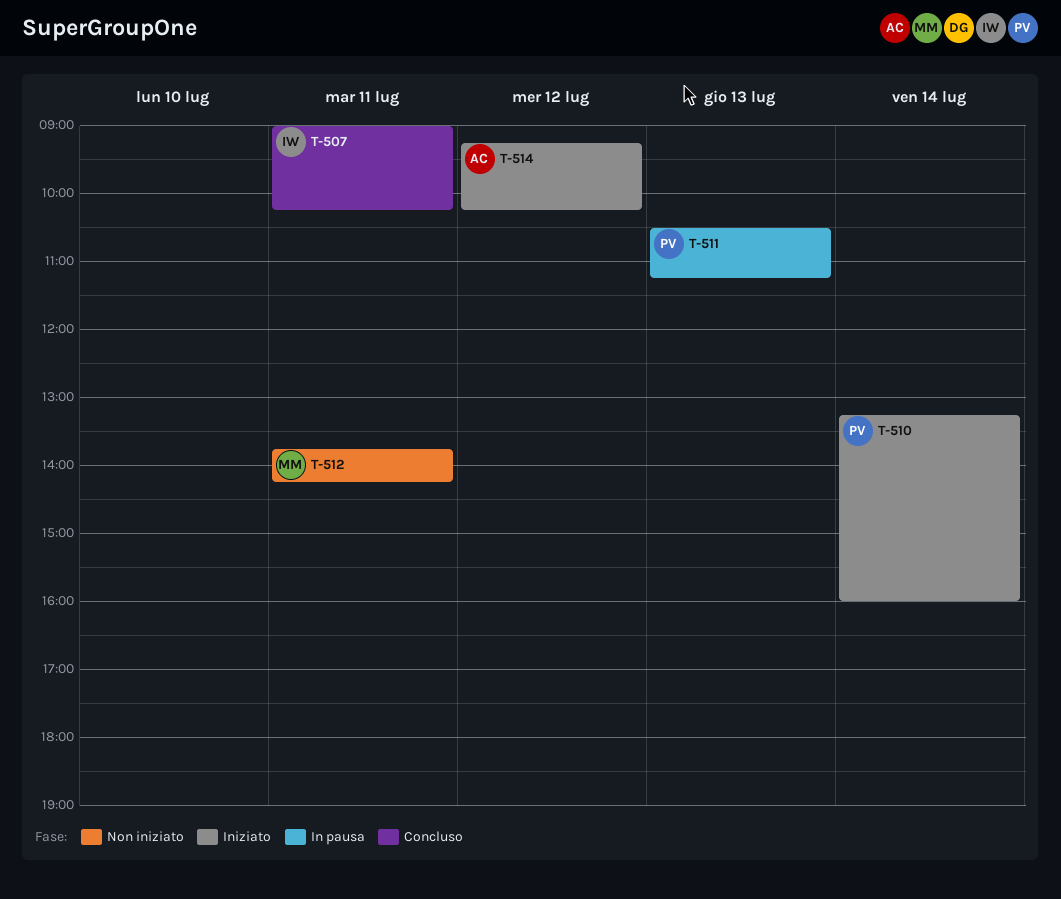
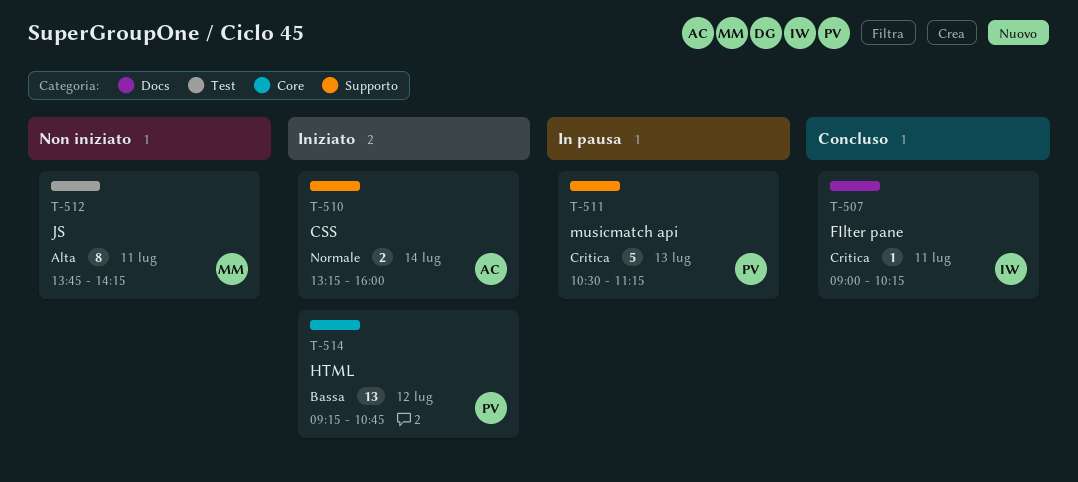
T-510, owner: PV -> AC
T-514, owner: AC -> PV
T-514, ends: 10:15 -> 10:45

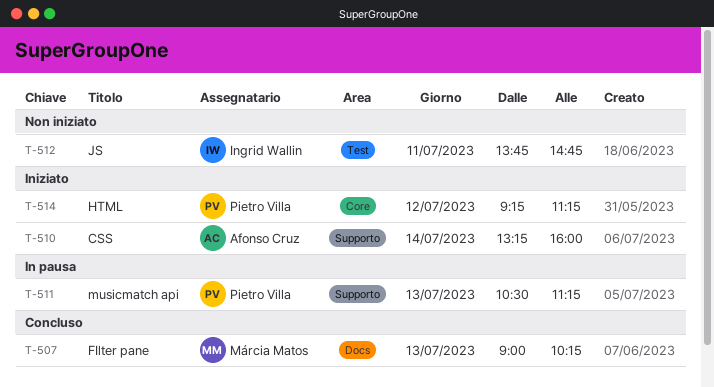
T-507, owner: Ingrid Wallin -> Márcia Matos
T-507, day: Jul 11 -> Jul 13
T-512, owner: Márcia Matos -> Ingrid Wallin
T-512, ends: 14:15 -> 14:45
T-514, ends: 10:45 -> 11:15

